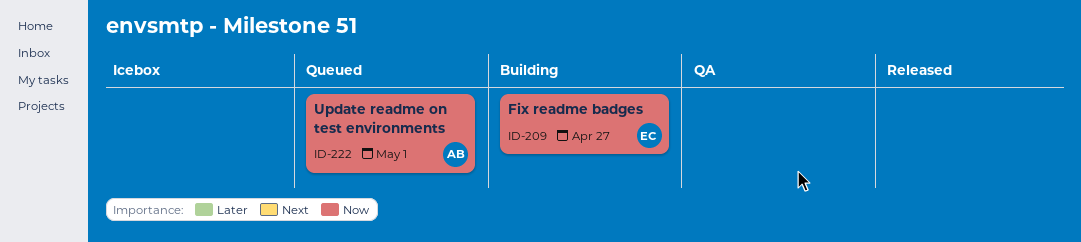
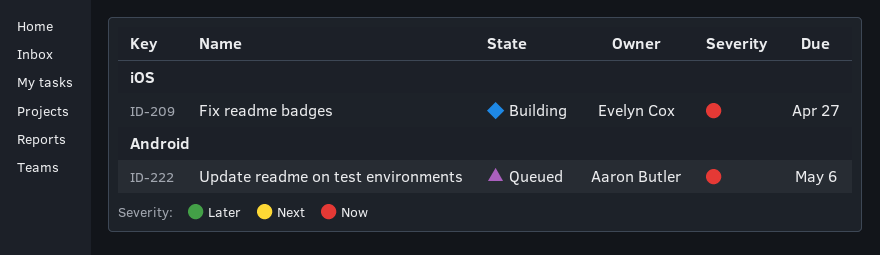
ID-222, due: May 1 -> May 6

